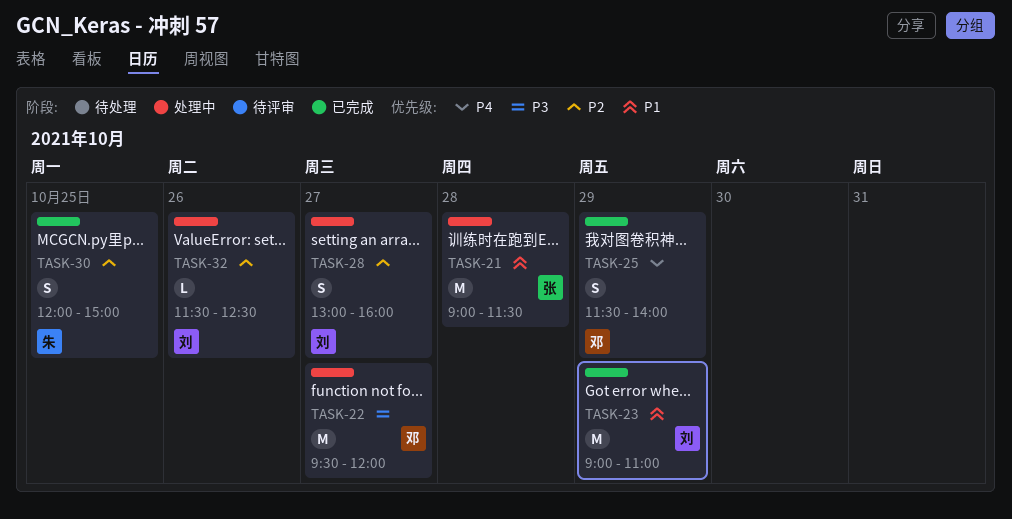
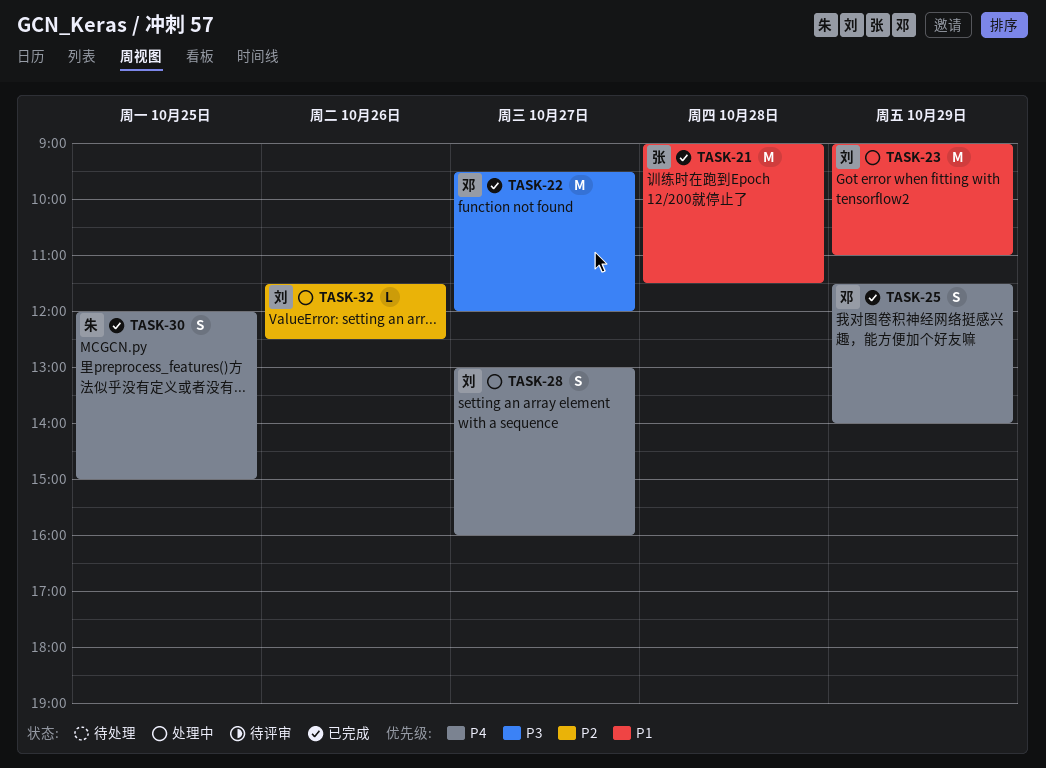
TASK-21, status: 处理中 -> 已完成
TASK-22, status: 处理中 -> 已完成
TASK-23, status: 已完成 -> 处理中
TASK-28, priority: P2 -> P4
TASK-30, priority: P2 -> P4

